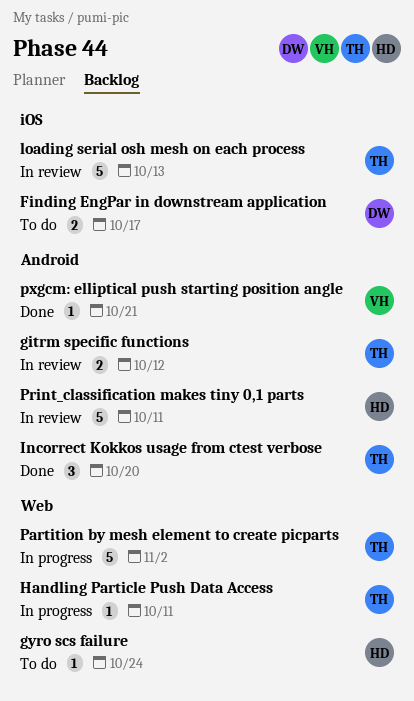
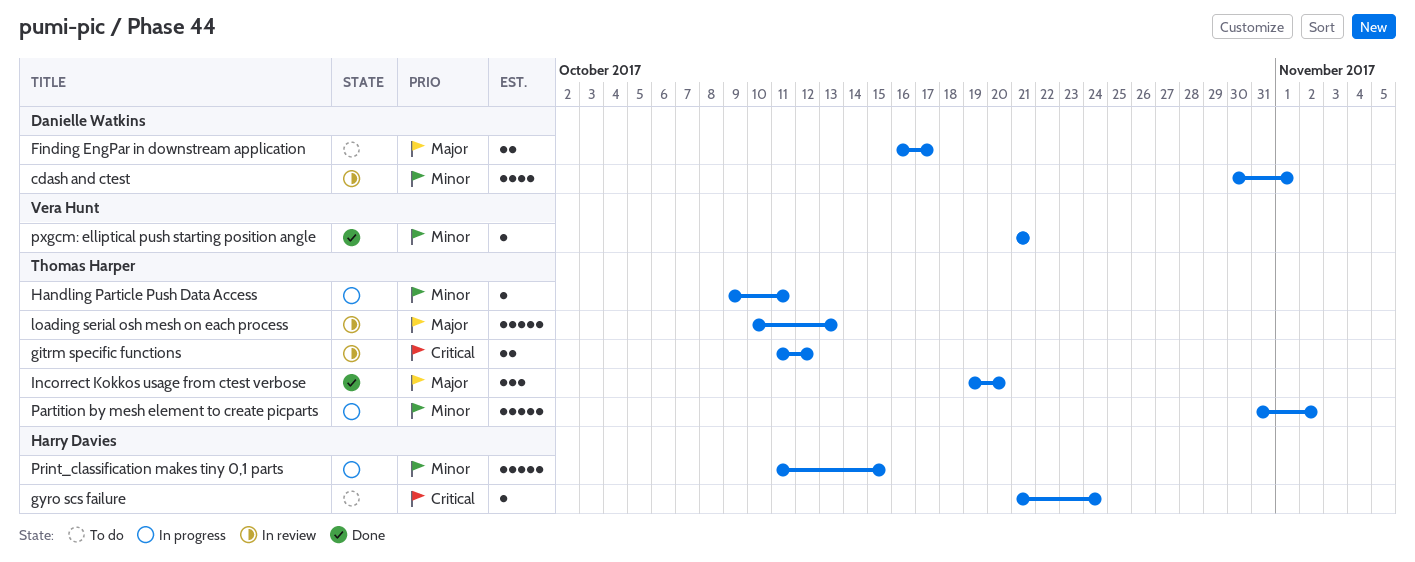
cdash and ctest: none -> present
Print_classification makes tiny 0,1 parts, status: In review -> In progress
Print_classification makes tiny 0,1 parts, due: Oct 11 -> Oct 15

